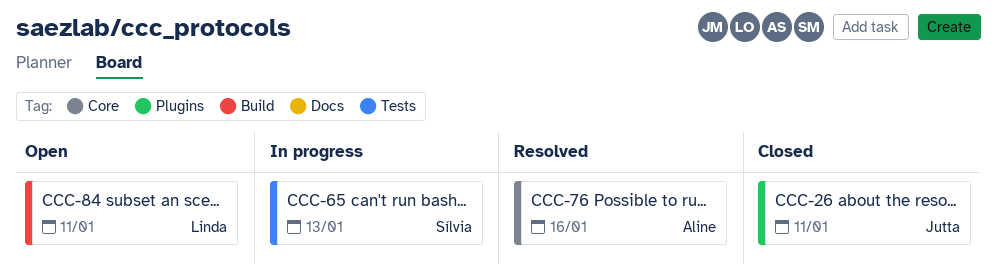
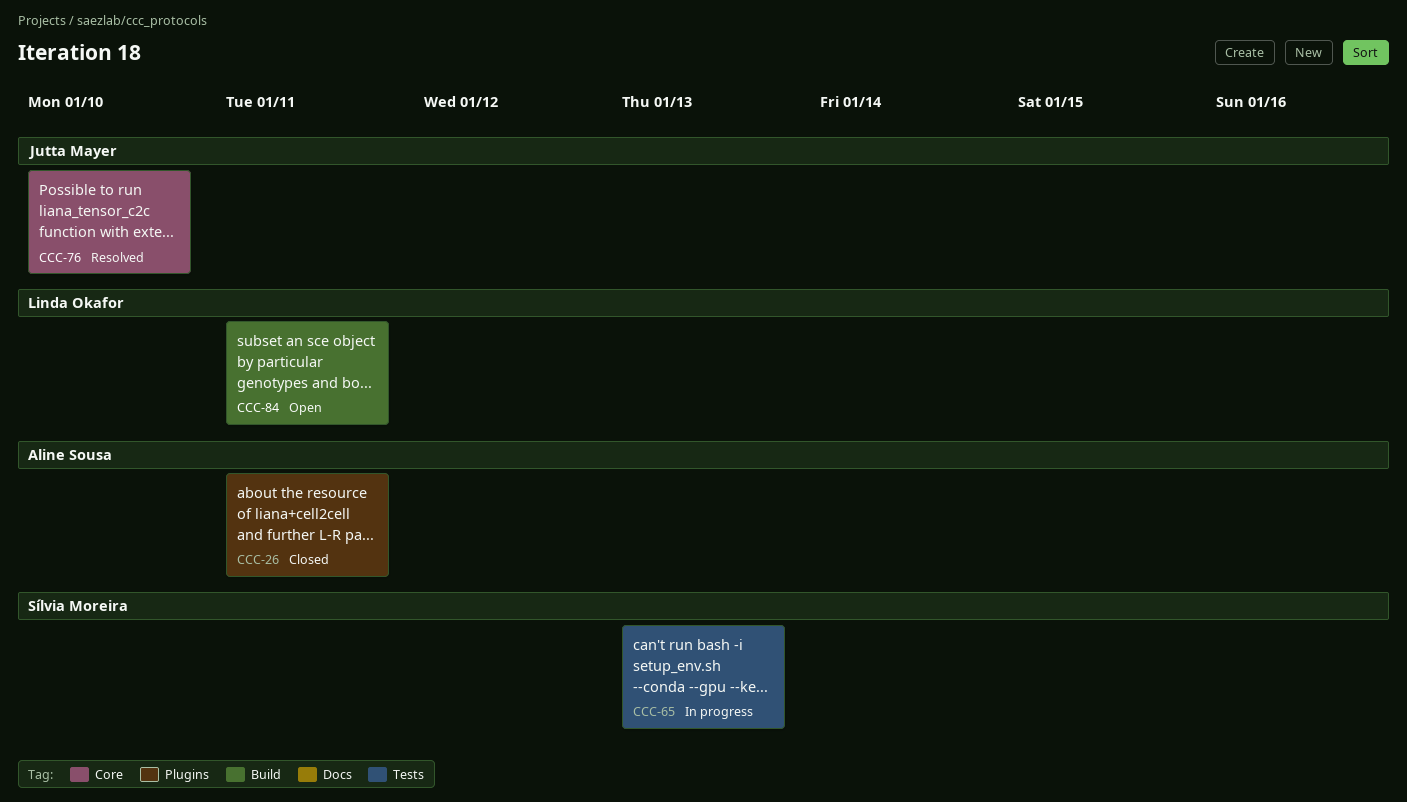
CCC-26, owner: Jutta Mayer -> Aline Sousa
CCC-76, owner: Aline Sousa -> Jutta Mayer
CCC-76, due: Jan 16 -> Jan 10

